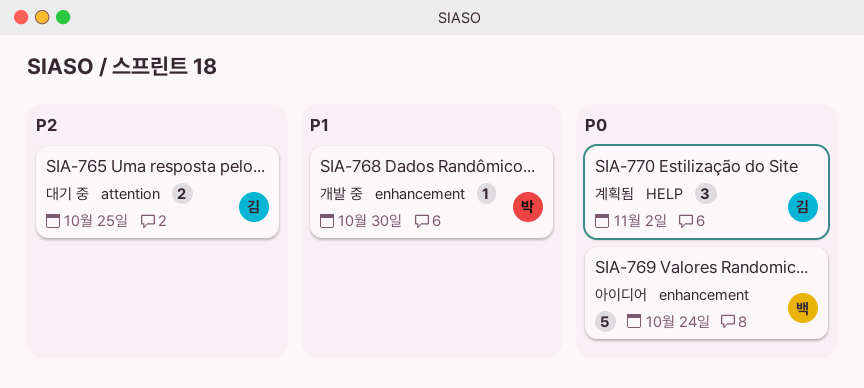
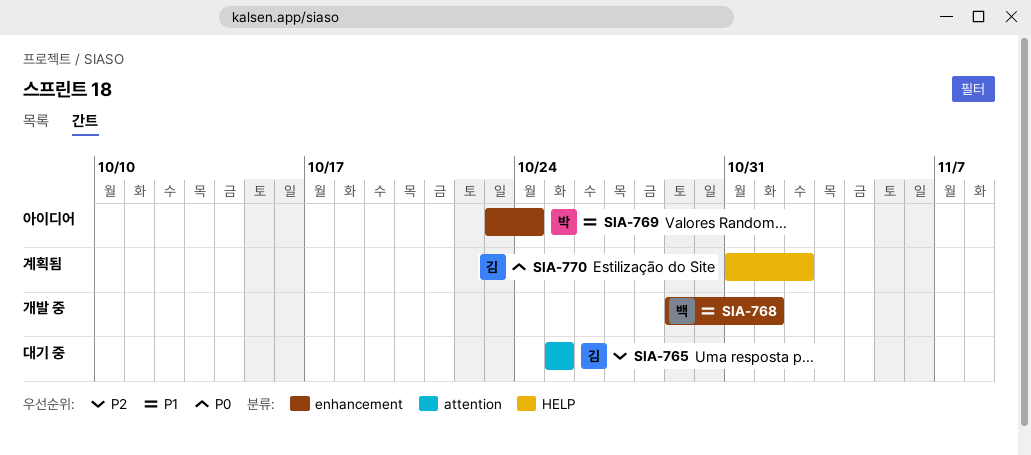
SIA-768, owner: 박 -> 백
SIA-768, due: Oct 30 -> Nov 1
SIA-769, owner: 백 -> 박
SIA-769, priority: P0 -> P1

